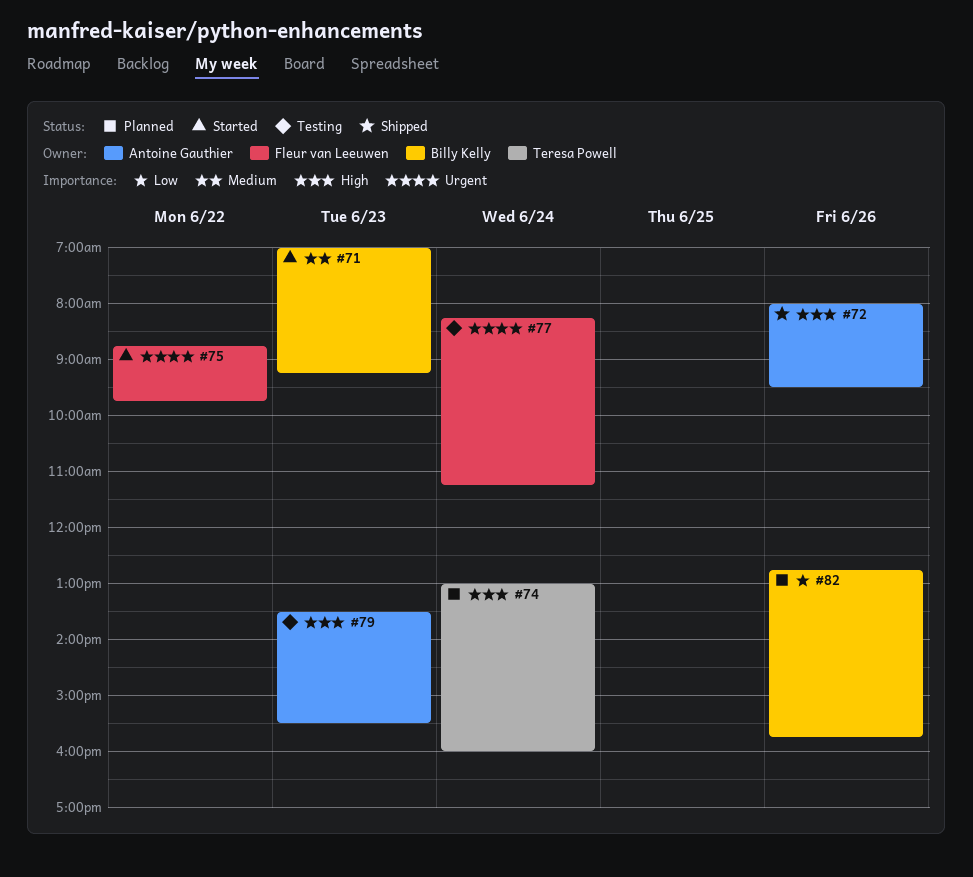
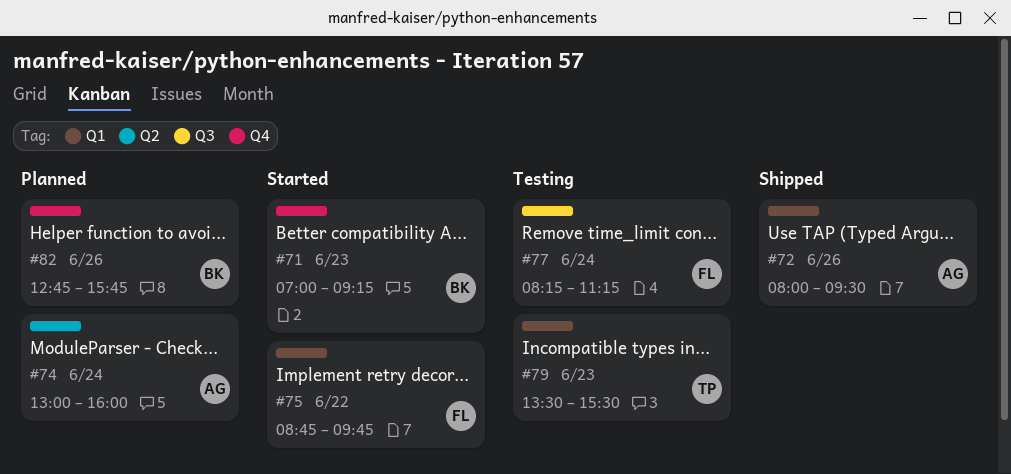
#74, owner: Teresa Powell -> Antoine Gauthier
#79, owner: Antoine Gauthier -> Teresa Powell

